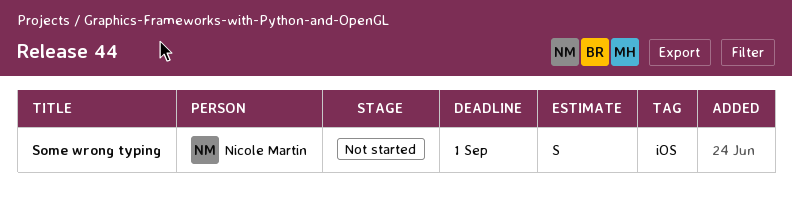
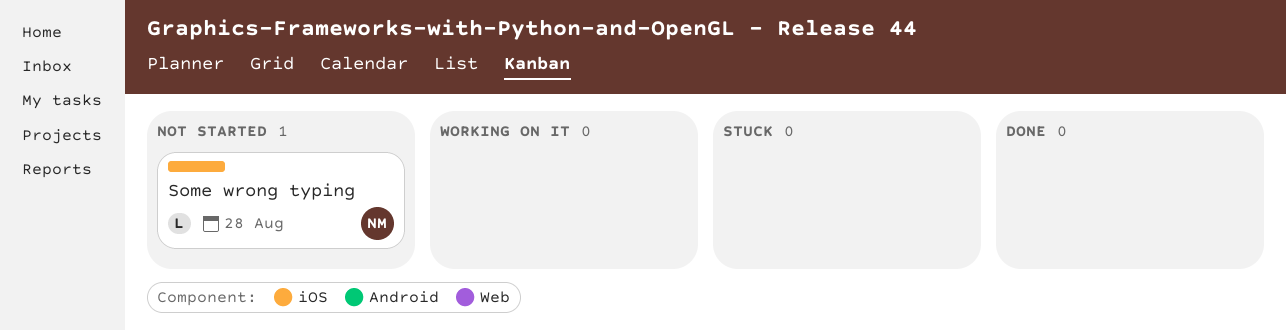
Some wrong typing, estimate: S -> L
Some wrong typing, due: Sep 1 -> Aug 28

